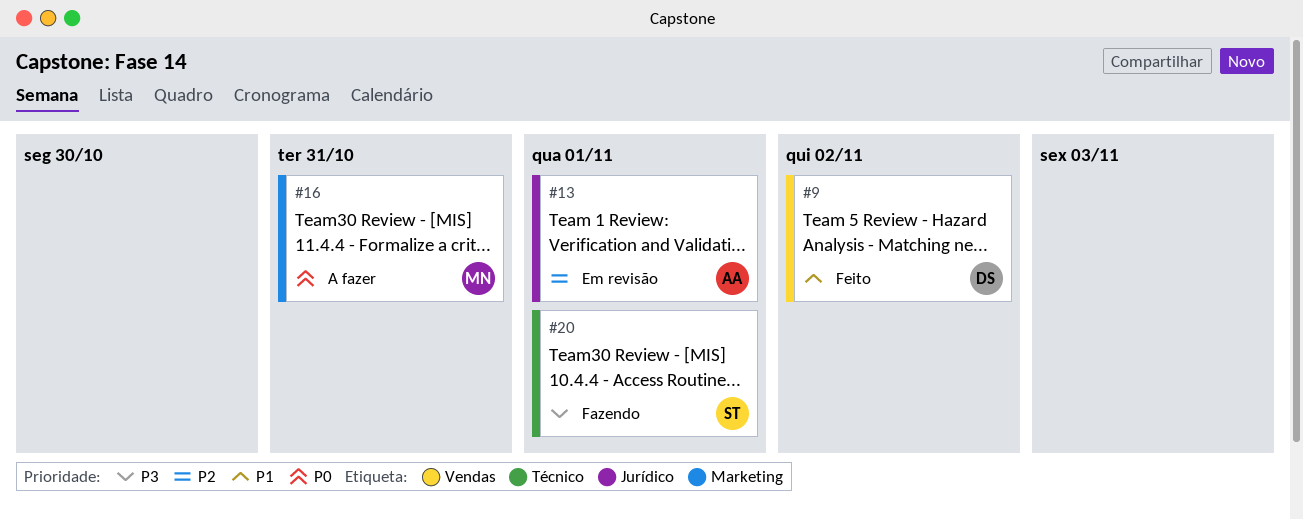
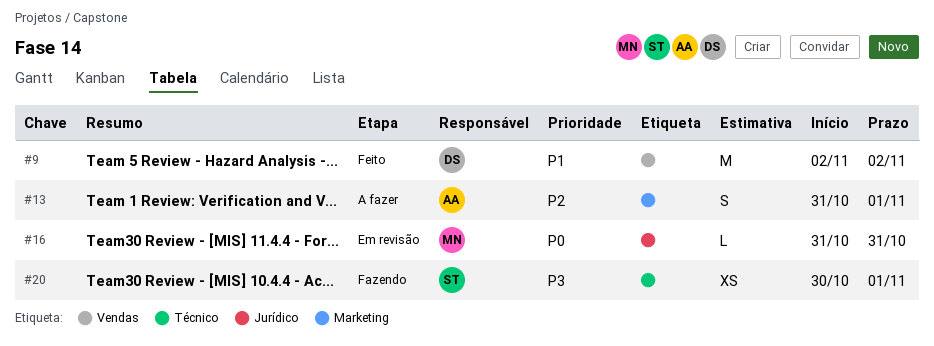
#13, status: Em revisão -> A fazer
#13, label: Jurídico -> Marketing
#16, status: A fazer -> Em revisão
#16, label: Marketing -> Jurídico

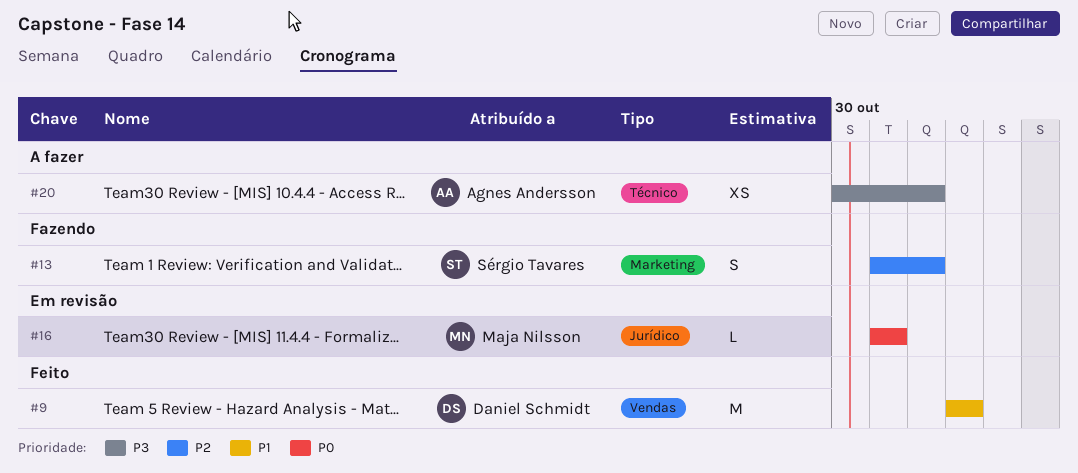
#13, status: A fazer -> Fazendo
#13, owner: Agnes Andersson -> Sérgio Tavares
#20, status: Fazendo -> A fazer
#20, owner: Sérgio Tavares -> Agnes Andersson

